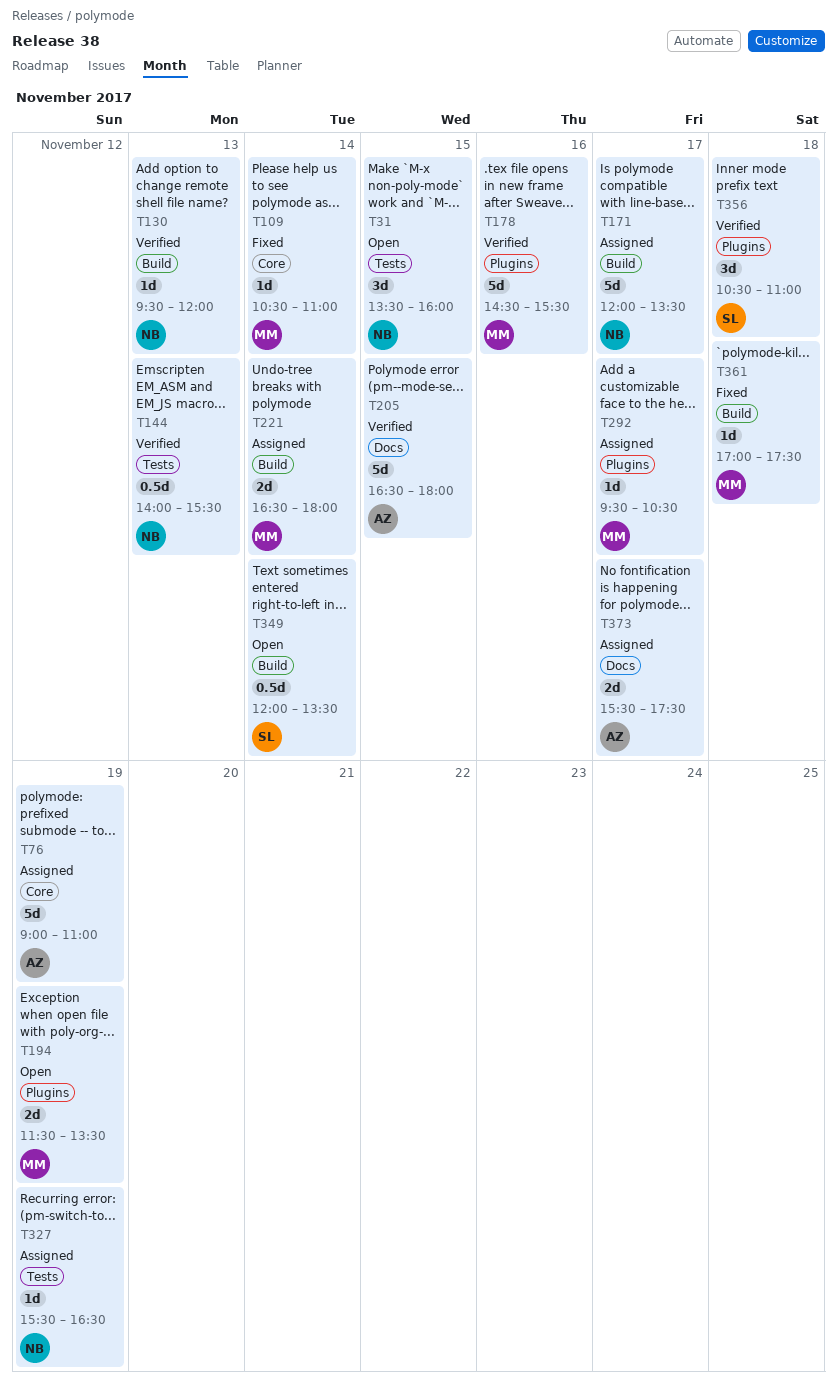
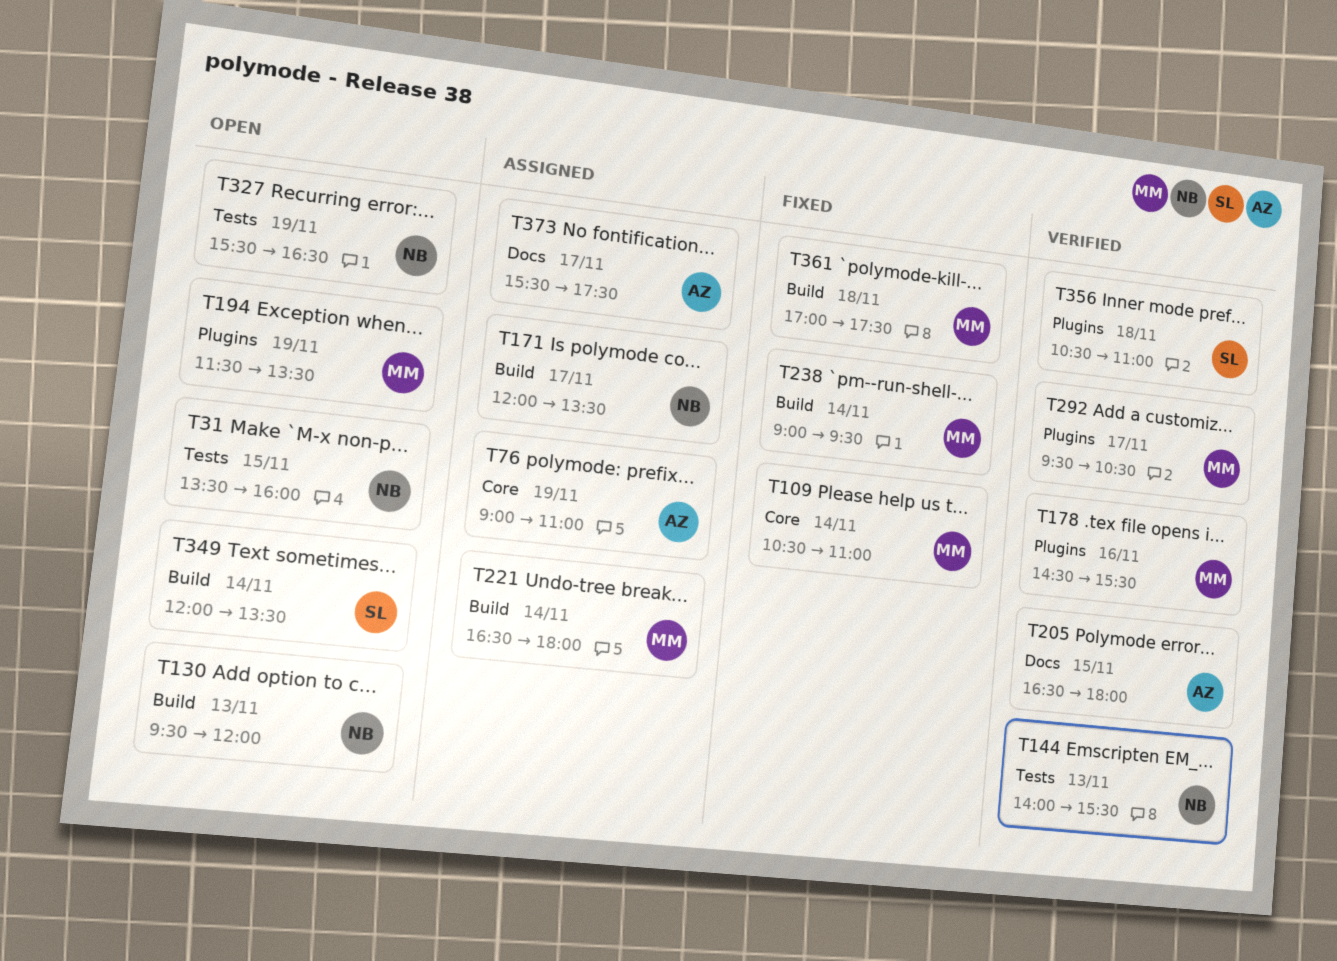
T130, status: Verified -> Open
T238: none -> present
T292, status: Assigned -> Verified
T327, status: Assigned -> Open

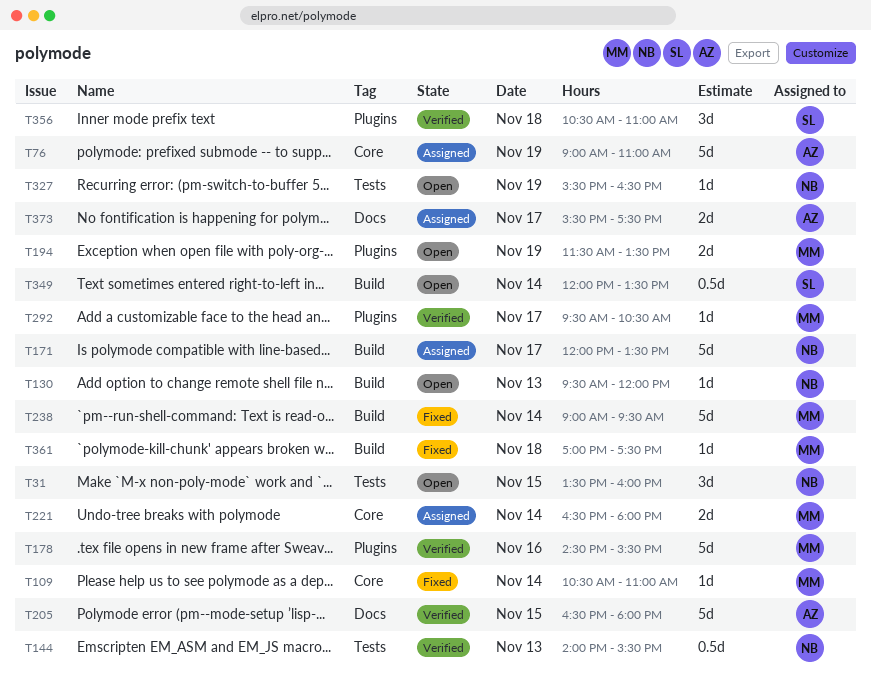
T221, label: Build -> Core

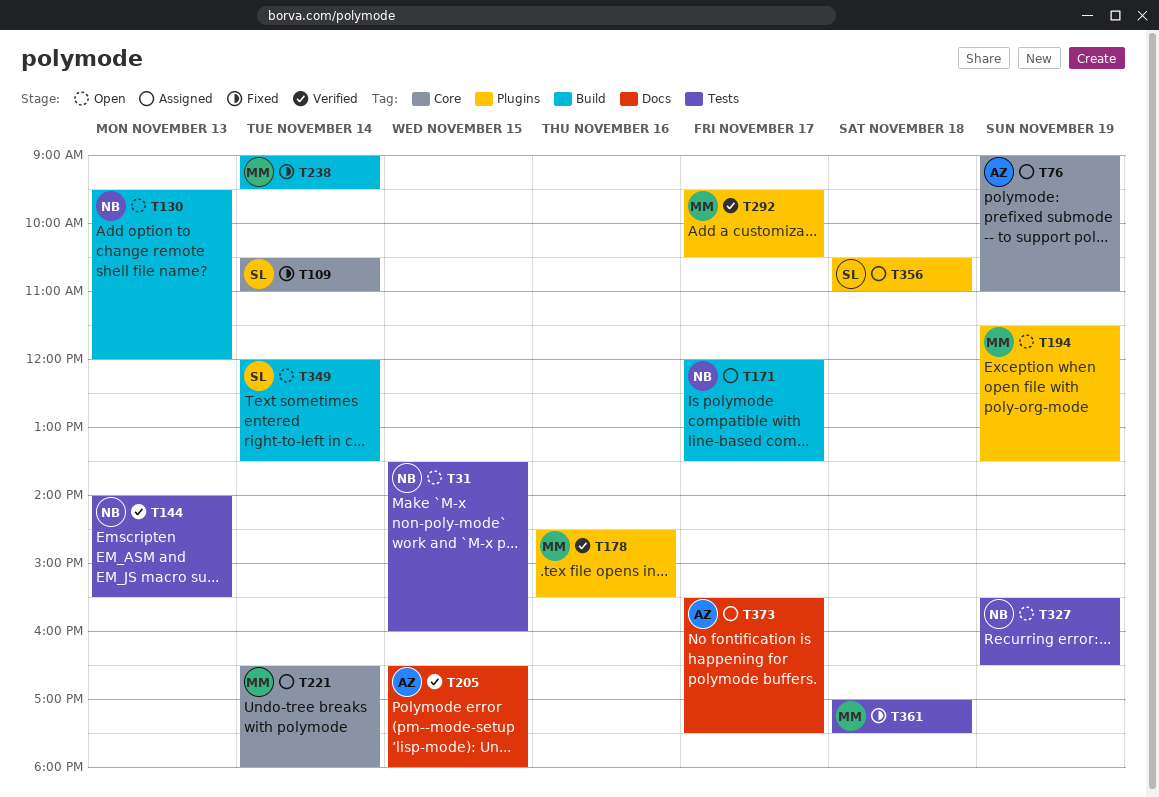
T109, owner: MM -> SL
T356, status: Verified -> Assigned
T361, label: Build -> Tests

